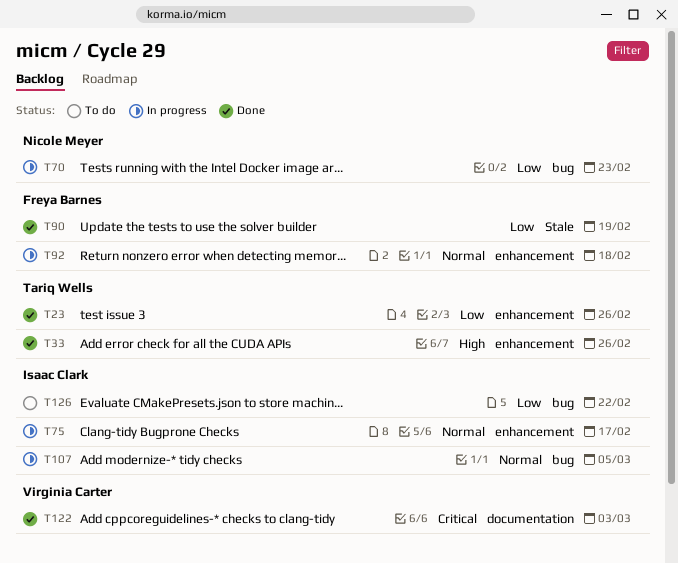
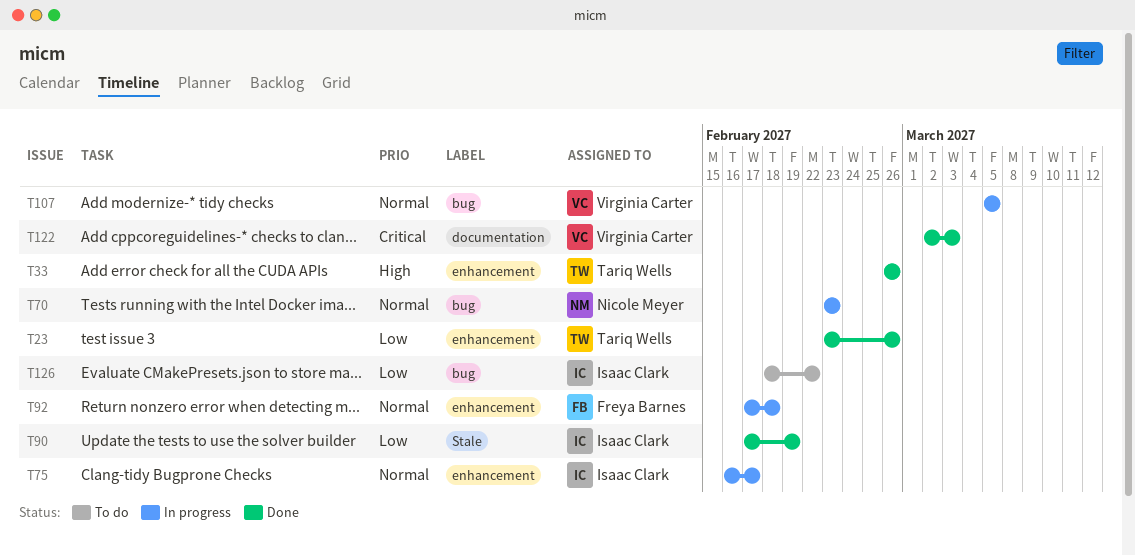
T70, priority: Low -> Normal
T90, owner: Freya Barnes -> Isaac Clark
T107, owner: Isaac Clark -> Virginia Carter

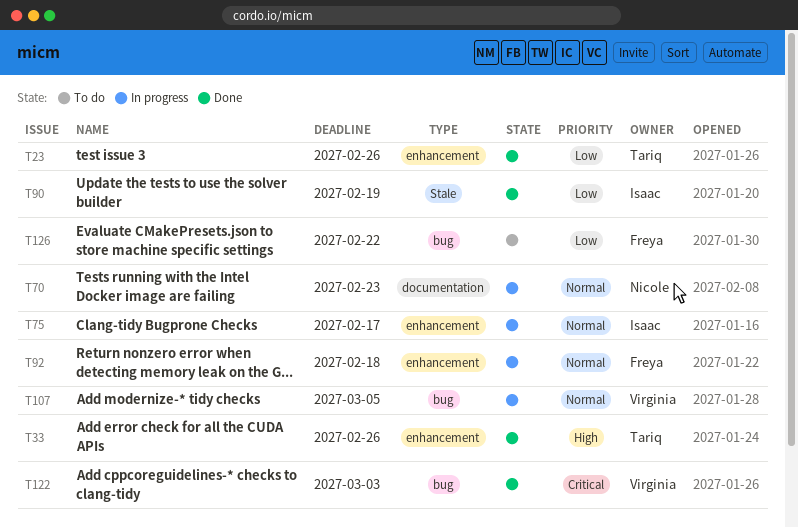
T70, label: bug -> documentation
T122, label: documentation -> bug
T126, owner: Isaac Clark -> Freya Barnes

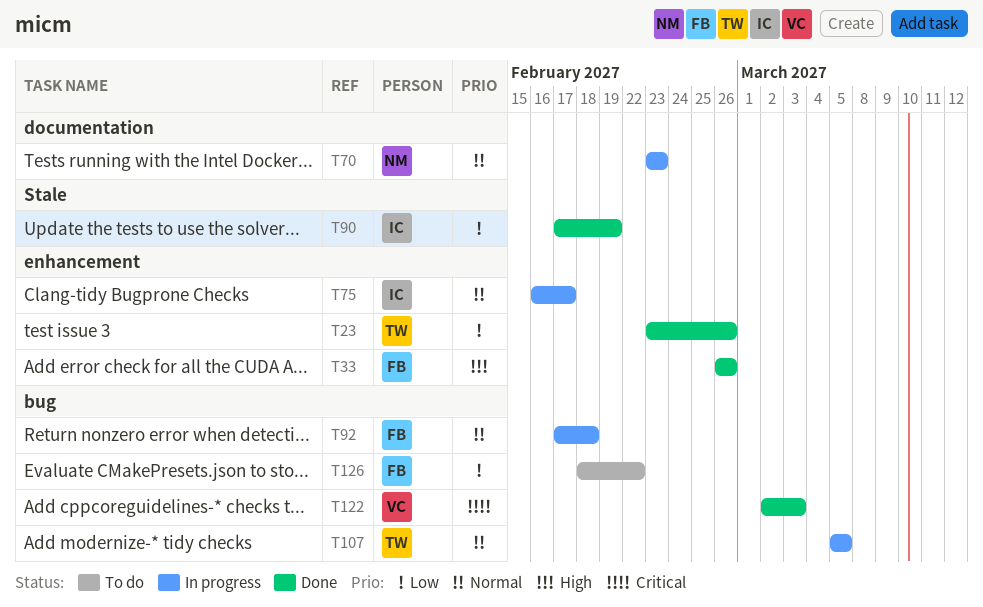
T33, owner: Tariq -> Freya
T92, label: enhancement -> bug
T107, owner: Virginia -> Tariq

